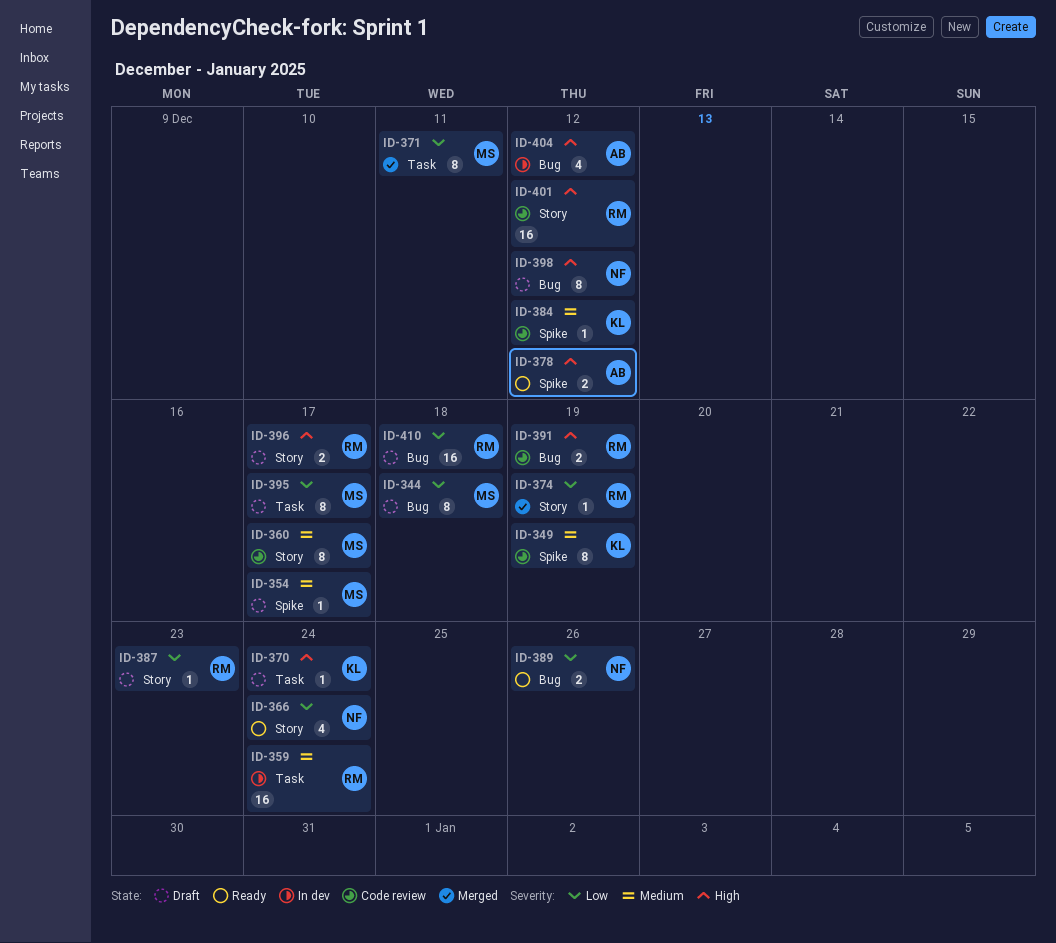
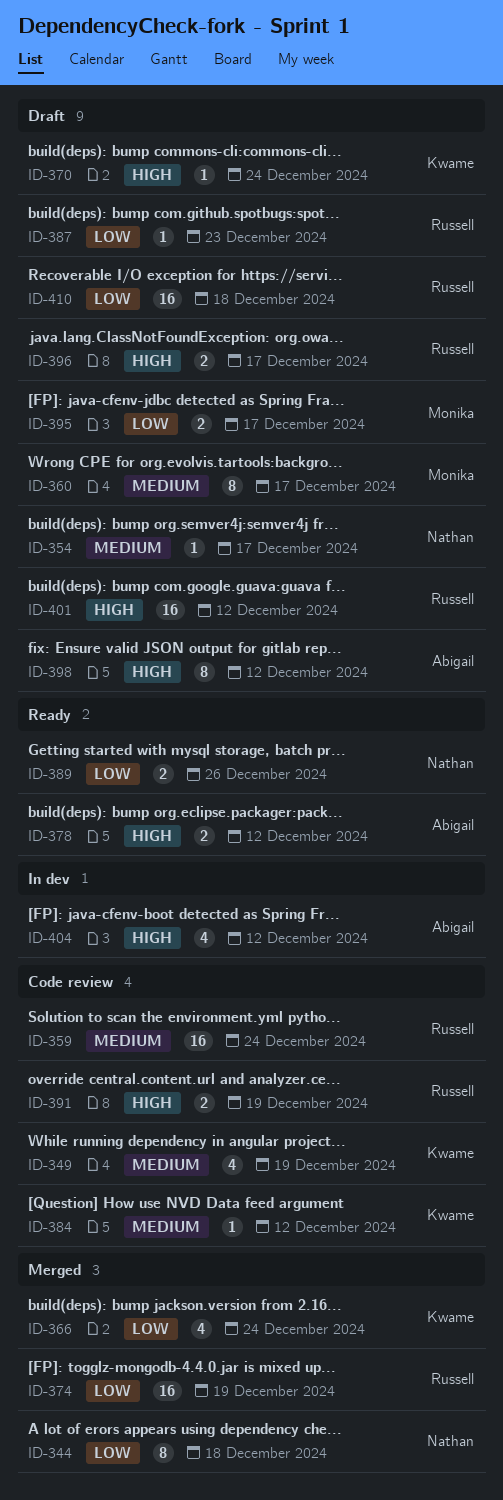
ID-344, status: Draft -> Merged
ID-344, owner: Monika -> Nathan
ID-349, estimate: 8 -> 4
ID-354, owner: Monika -> Nathan
ID-359, status: In dev -> Code review
ID-360, status: Code review -> Draft
ID-366, status: Ready -> Merged
ID-366, owner: Nathan -> Kwame
ID-371: present -> none
ID-374, estimate: 1 -> 16
ID-395, estimate: 8 -> 2
ID-398, owner: Nathan -> Abigail
ID-401, status: Code review -> Draft

